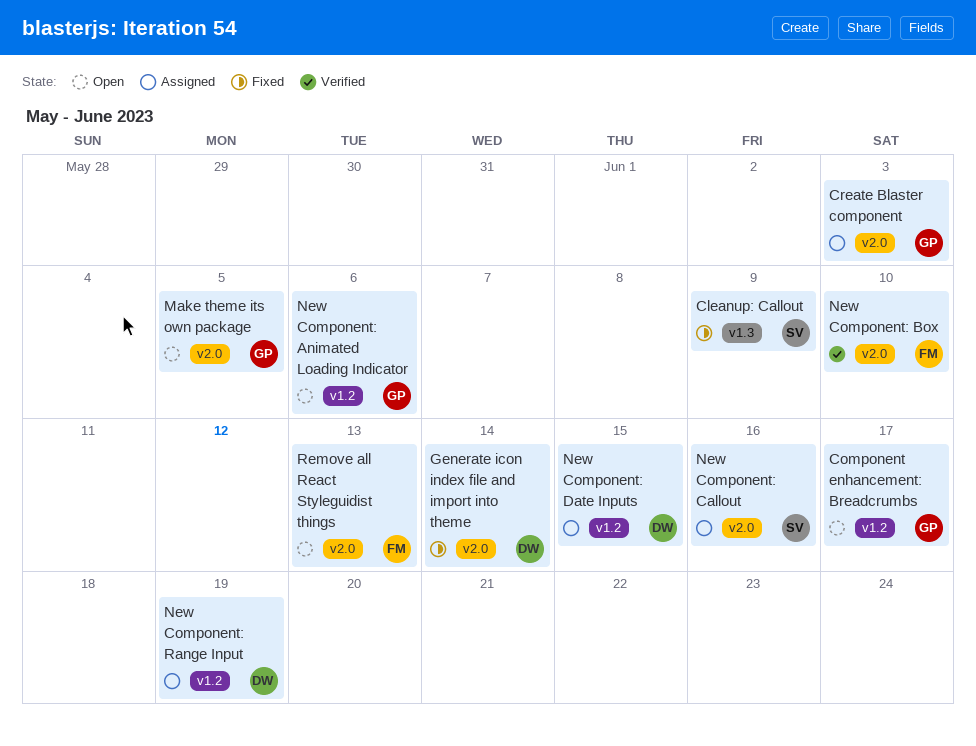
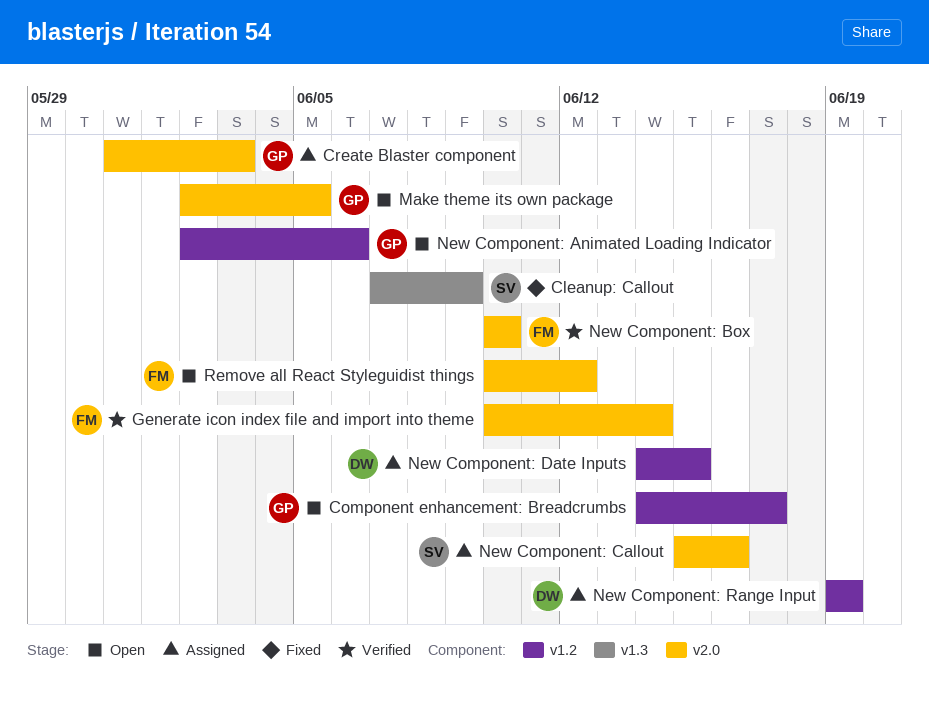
Generate icon index file and import into theme, status: Fixed -> Verified
Generate icon index file and import into theme, owner: DW -> FM
Remove all React Styleguidist things, due: Jun 13 -> Jun 12

